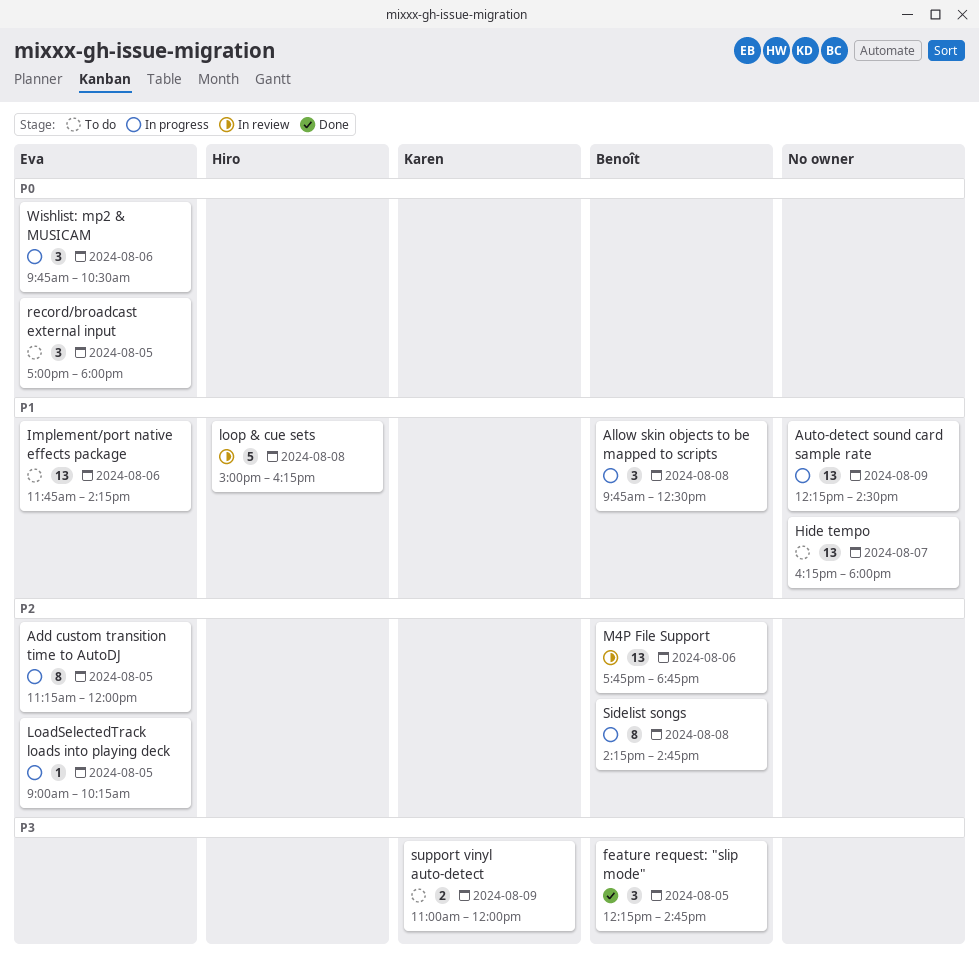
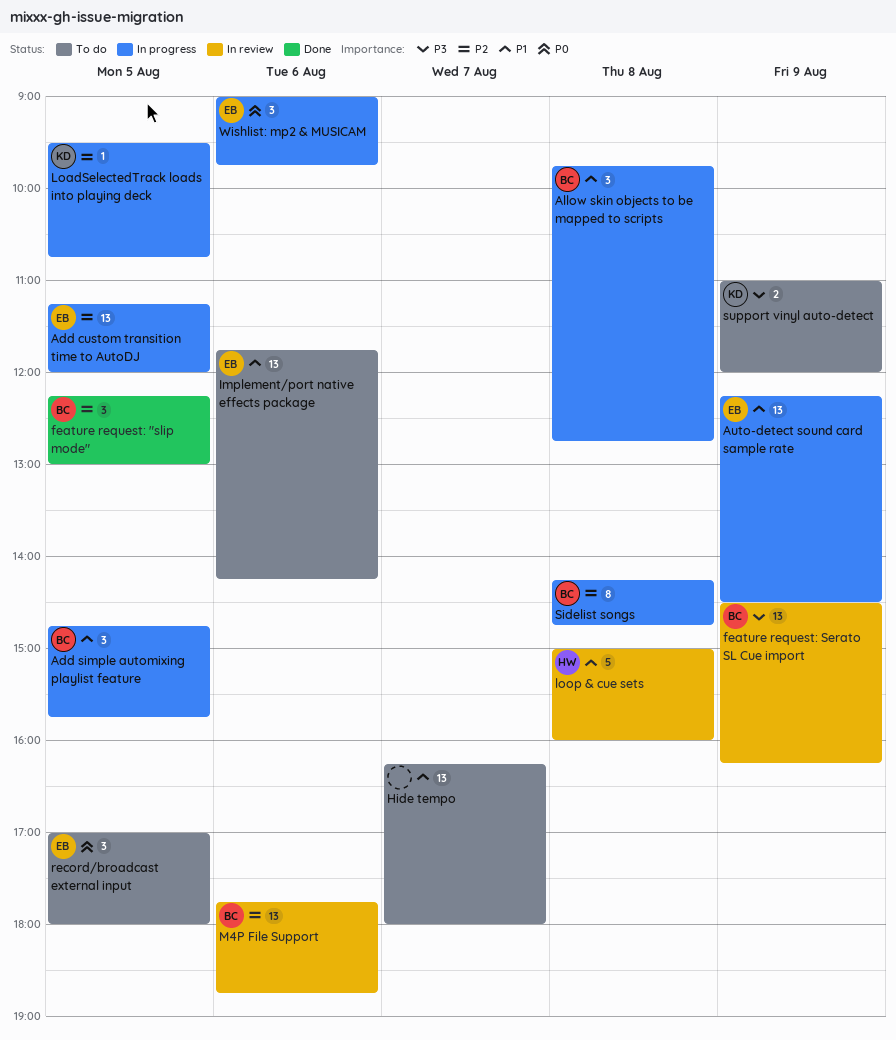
Add custom transition time to AutoDJ, estimate: 8 -> 13
Add simple automixing playlist feature: none -> present
Allow skin objects to be mapped to scripts, ends: 12:30 -> 12:45
Auto-detect sound card sample rate, owner: none -> Eva
feature request: "slip mode", priority: P3 -> P2
feature request: "slip mode", ends: 14:45 -> 13:00
feature request: Serato SL Cue import: none -> present
LoadSelectedTrack loads into playing deck, owner: Eva -> Karen
LoadSelectedTrack loads into playing deck, begins: 09:00 -> 09:30
LoadSelectedTrack loads into playing deck, ends: 10:15 -> 10:45
loop & cue sets, ends: 16:15 -> 16:00
Wishlist: mp2 & MUSICAM, begins: 09:45 -> 09:00
Wishlist: mp2 & MUSICAM, ends: 10:30 -> 09:45

